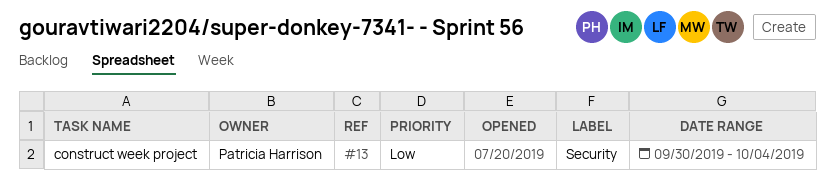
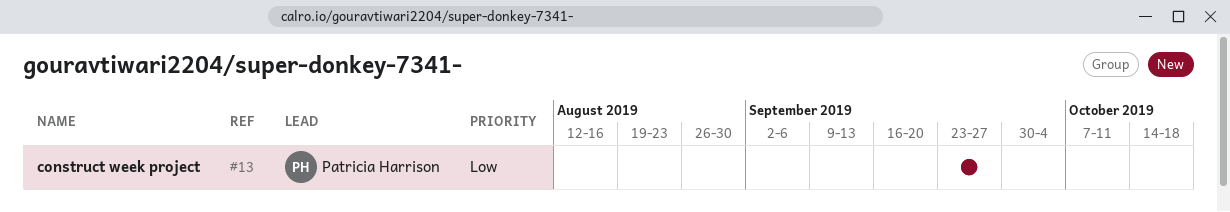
#13, start: Sep 30 -> Sep 23
#13, due: Oct 4 -> Sep 27

